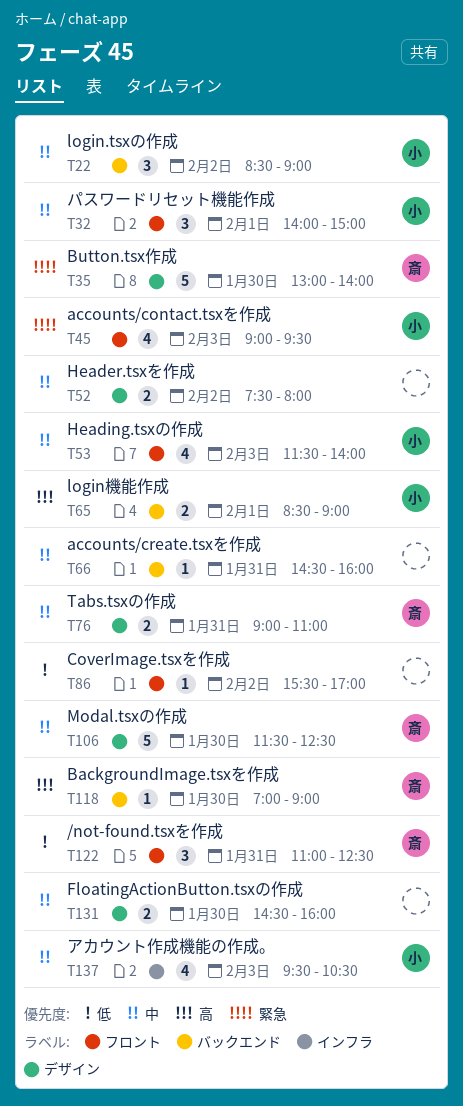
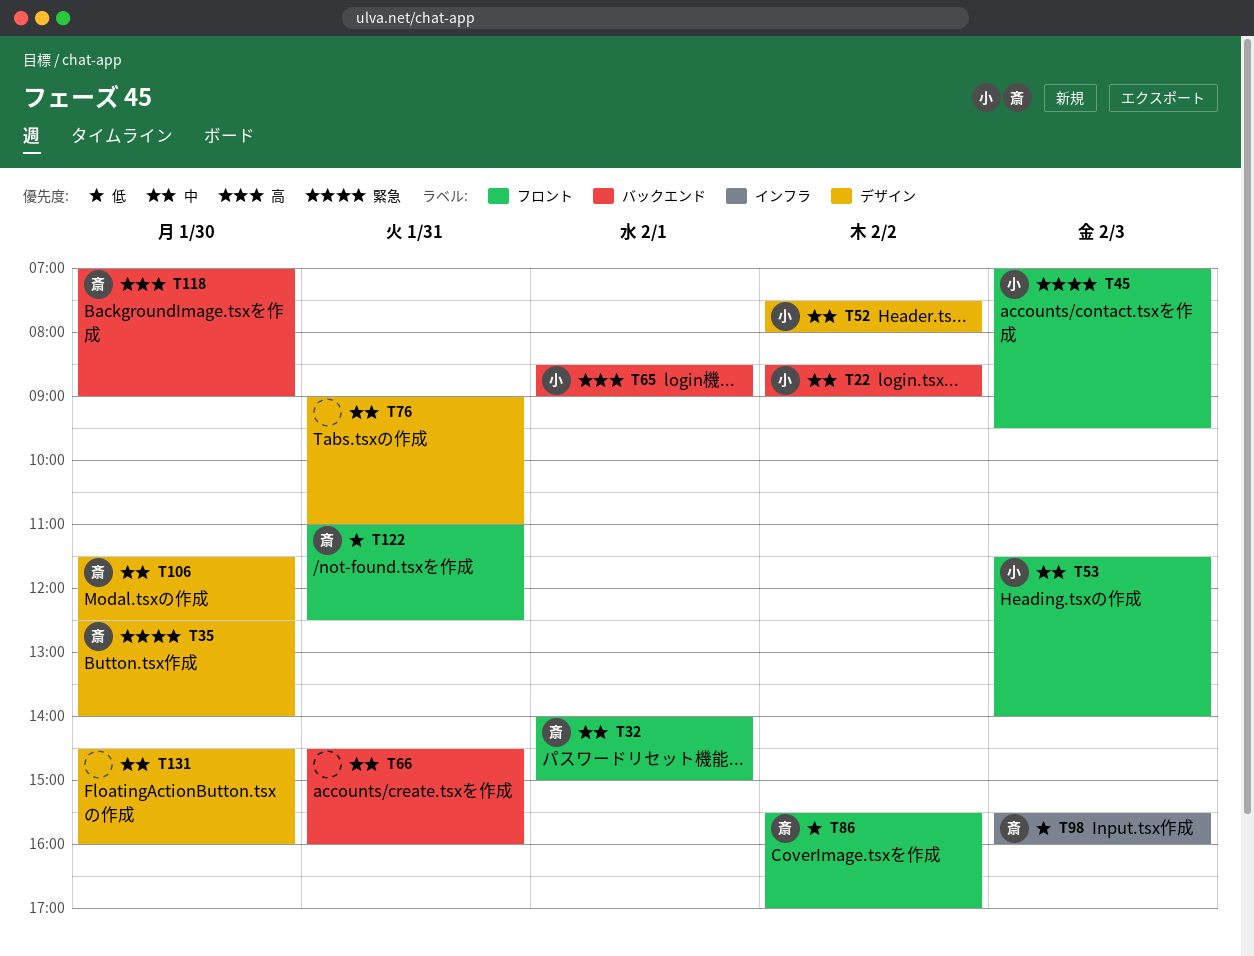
T32, owner: 小 -> 斎
T35, begins: 13:00 -> 12:30
T45, begins: 09:00 -> 07:00
T52, owner: none -> 小
T76, owner: 斎 -> none
T86, owner: none -> 斎
T98: none -> present
T137: present -> none

